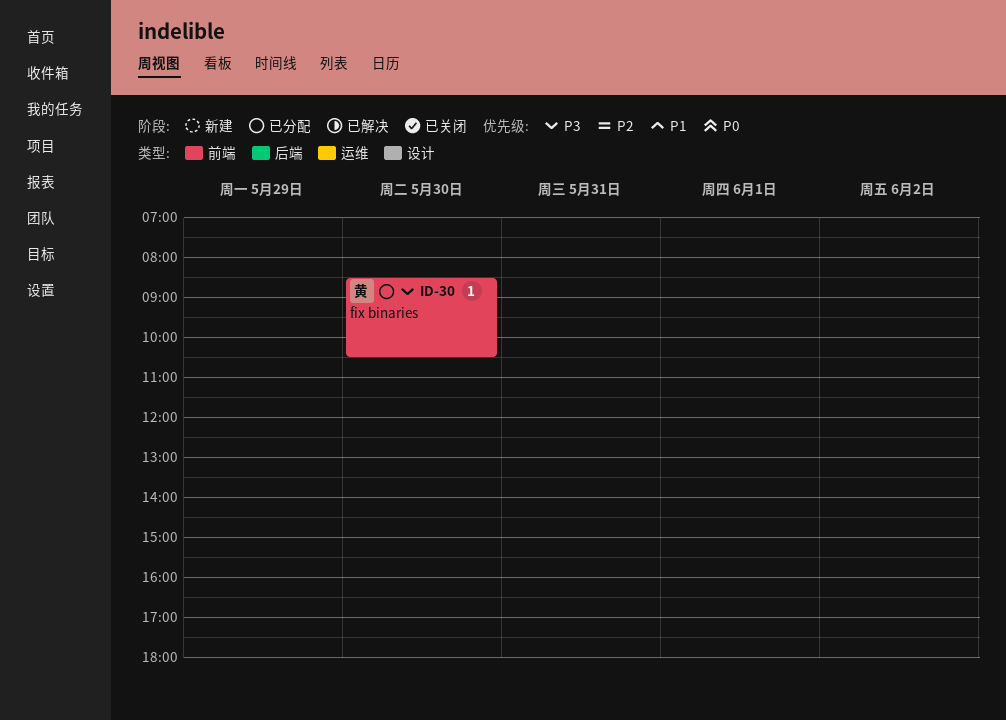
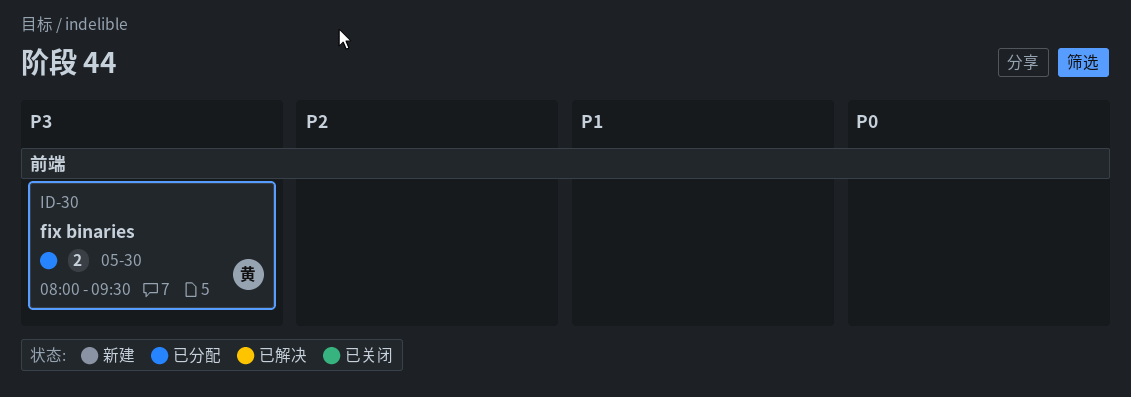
ID-30, estimate: 1 -> 2
ID-30, begins: 08:30 -> 08:00
ID-30, ends: 10:30 -> 09:30

